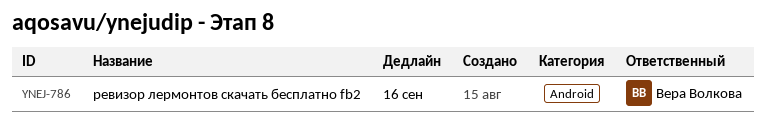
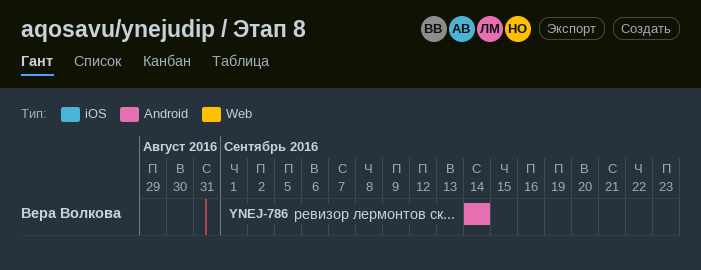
YNEJ-786, due: Sep 16 -> Sep 14

